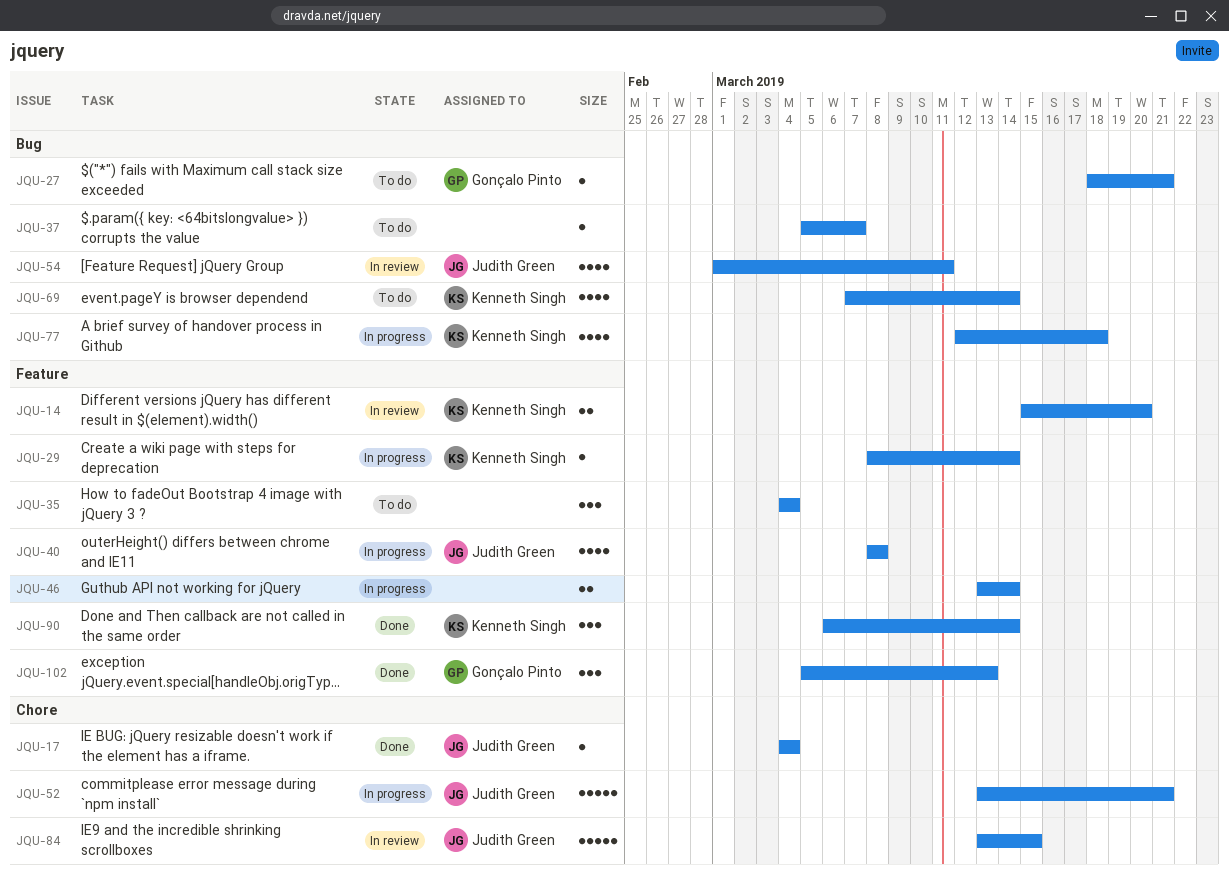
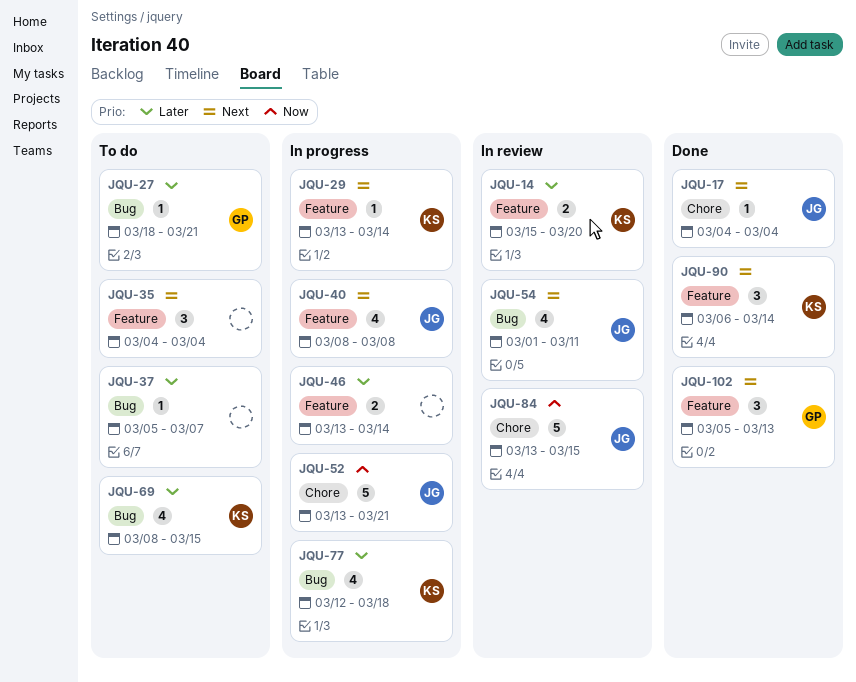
JQU-29, start: Mar 8 -> Mar 13
JQU-69, start: Mar 7 -> Mar 8
JQU-69, due: Mar 14 -> Mar 15

